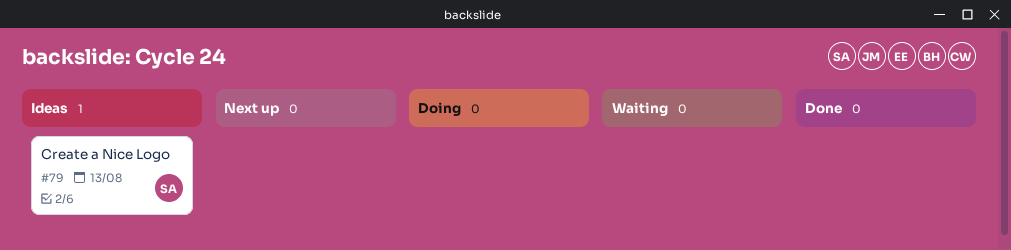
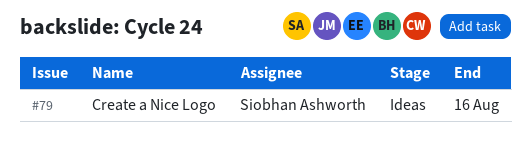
#79, due: Aug 13 -> Aug 16

